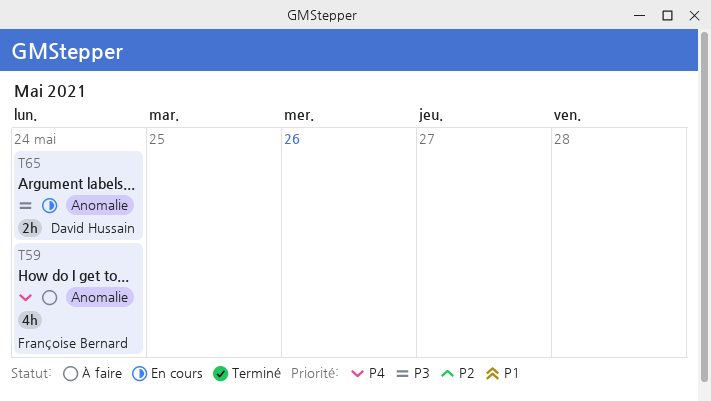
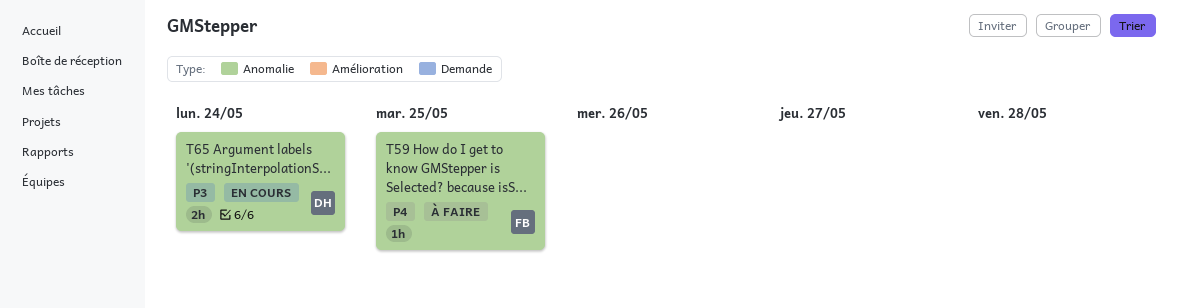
T59, estimate: 4h -> 1h
T59, due: May 24 -> May 25

